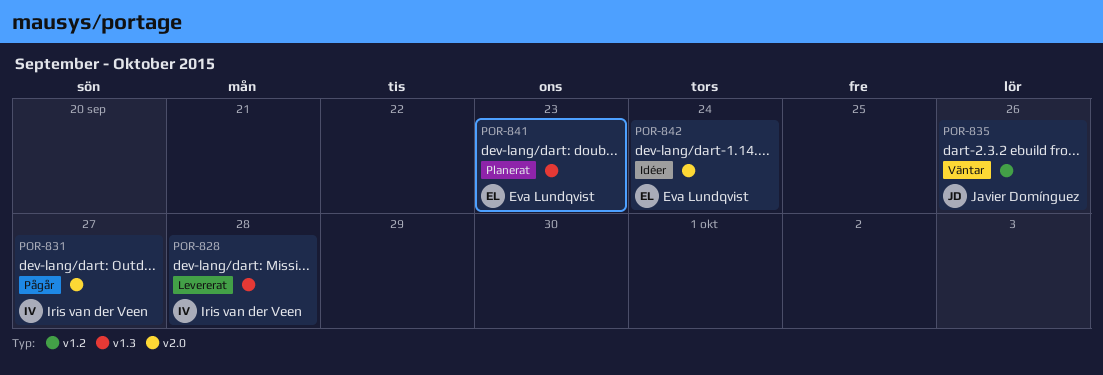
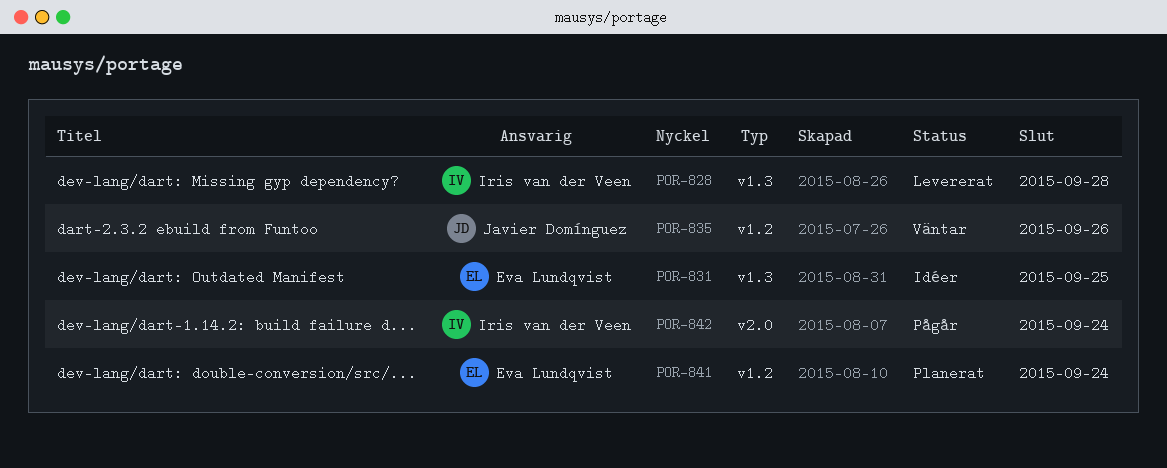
POR-831, status: Pågår -> Idéer
POR-831, owner: Iris van der Veen -> Eva Lundqvist
POR-831, label: v2.0 -> v1.3
POR-831, due: Sep 27 -> Sep 25
POR-841, label: v1.3 -> v1.2
POR-841, due: Sep 23 -> Sep 24
POR-842, status: Idéer -> Pågår
POR-842, owner: Eva Lundqvist -> Iris van der Veen

